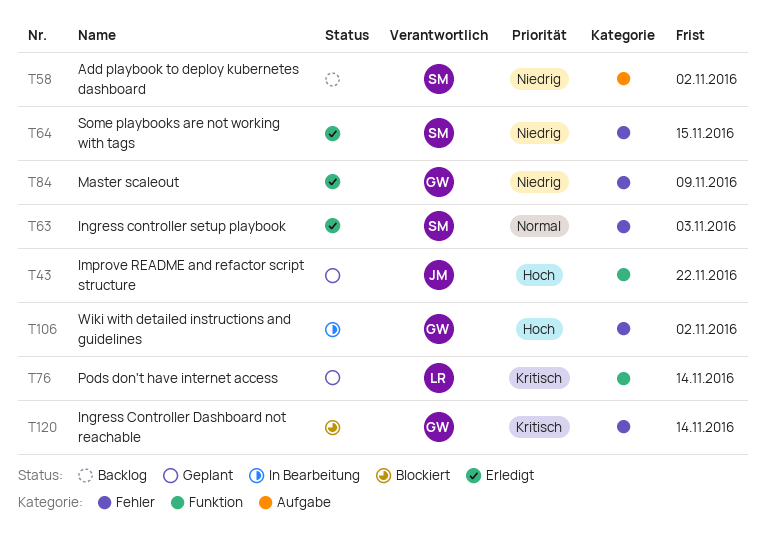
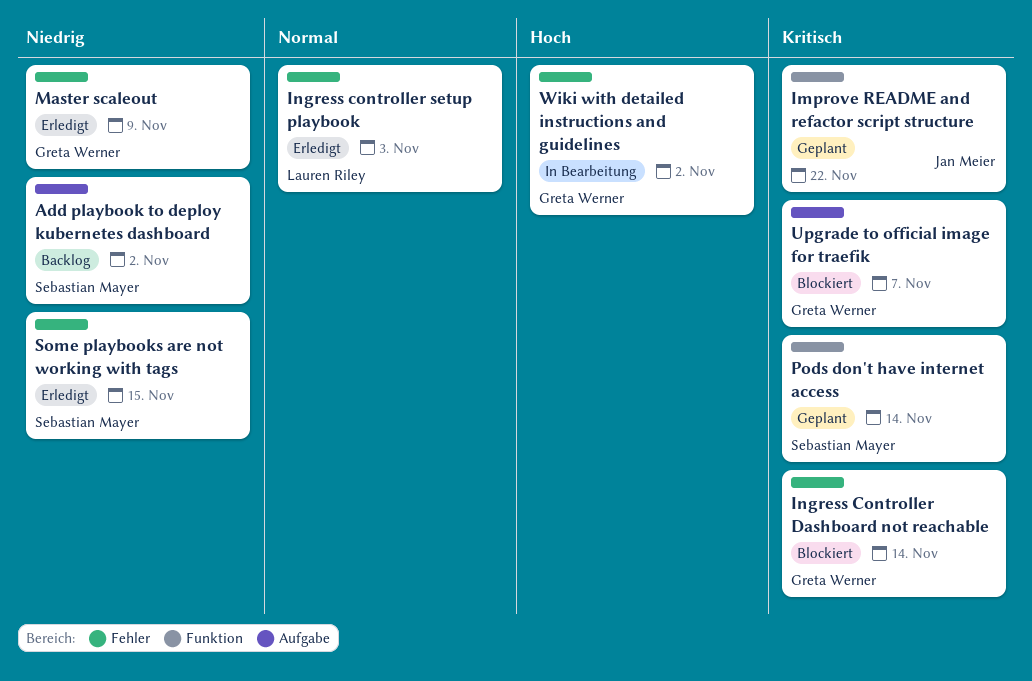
Improve README and refactor script structure, priority: Hoch -> Kritisch
Ingress controller setup playbook, owner: Sebastian Mayer -> Lauren Riley
Pods don't have internet access, owner: Lauren Riley -> Sebastian Mayer
Upgrade to official image for traefik: none -> present

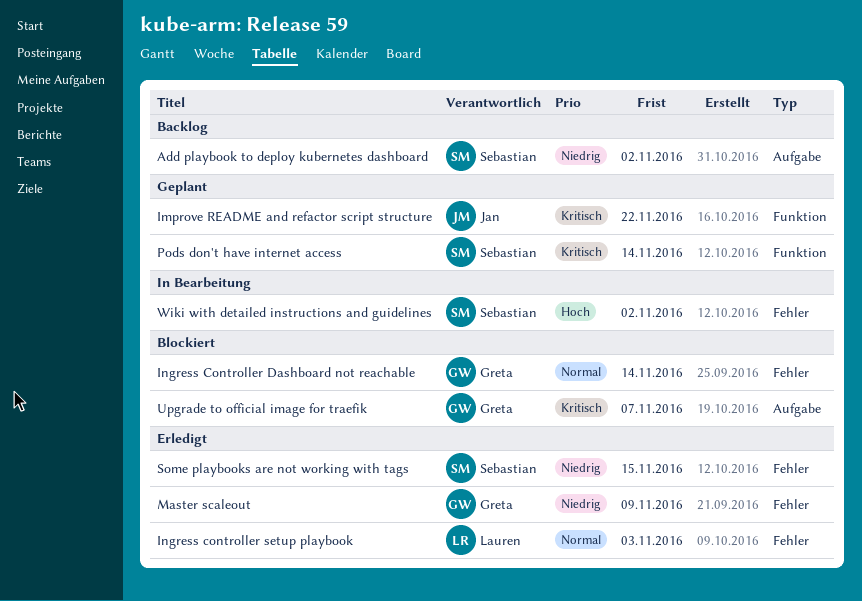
Ingress Controller Dashboard not reachable, priority: Kritisch -> Normal
Wiki with detailed instructions and guidelines, owner: Greta Werner -> Sebastian Mayer

